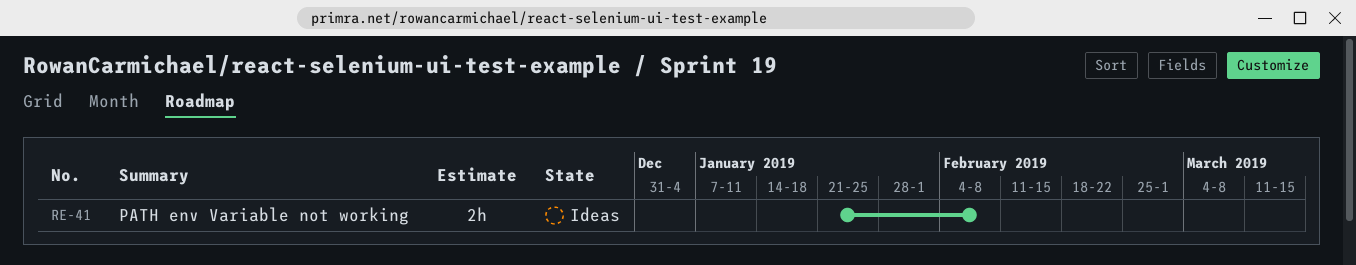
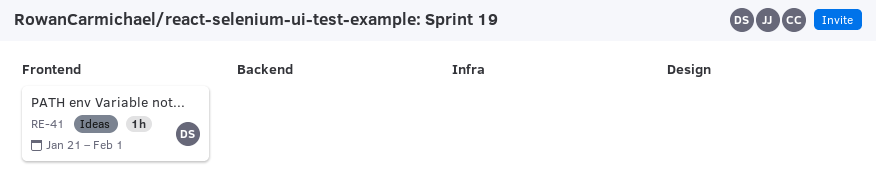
RE-41, estimate: 2h -> 1h
RE-41, due: Feb 8 -> Feb 1

